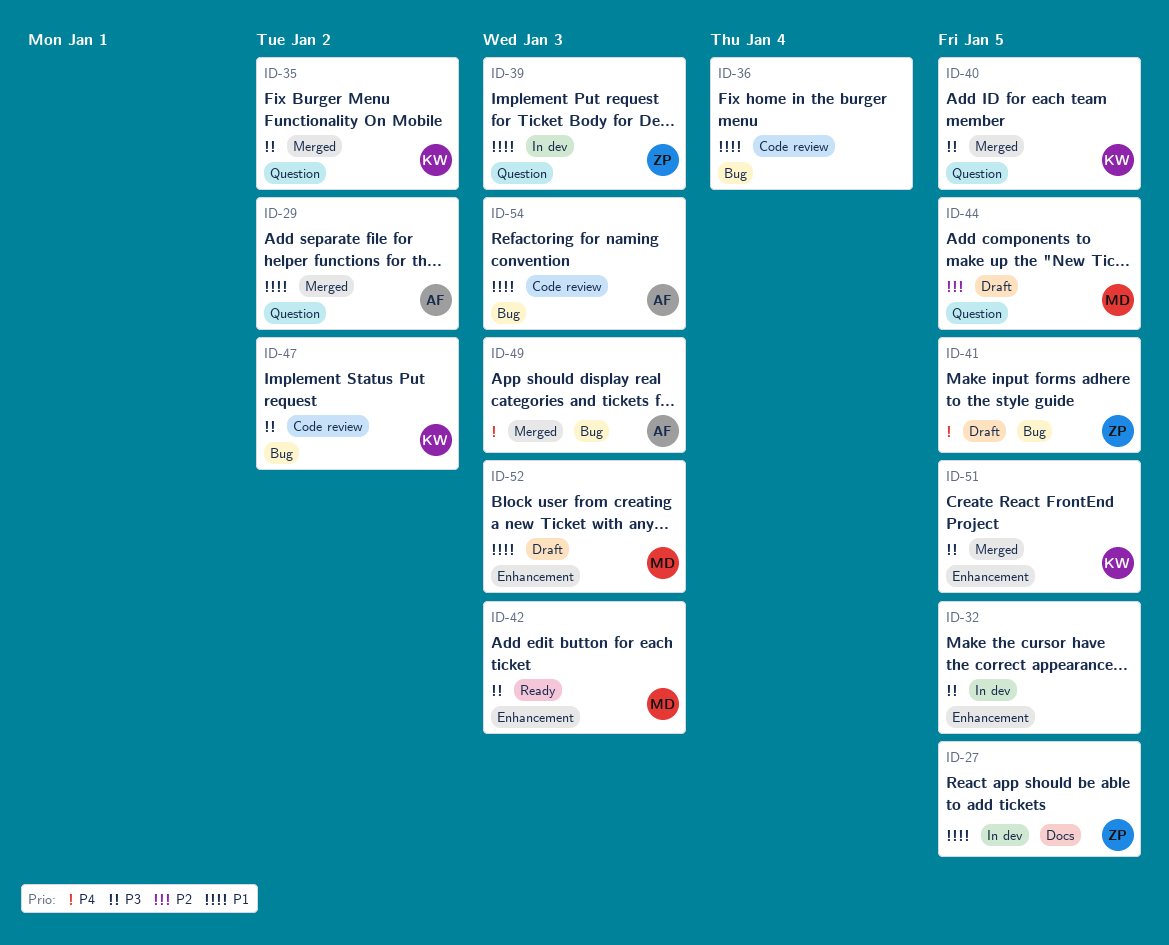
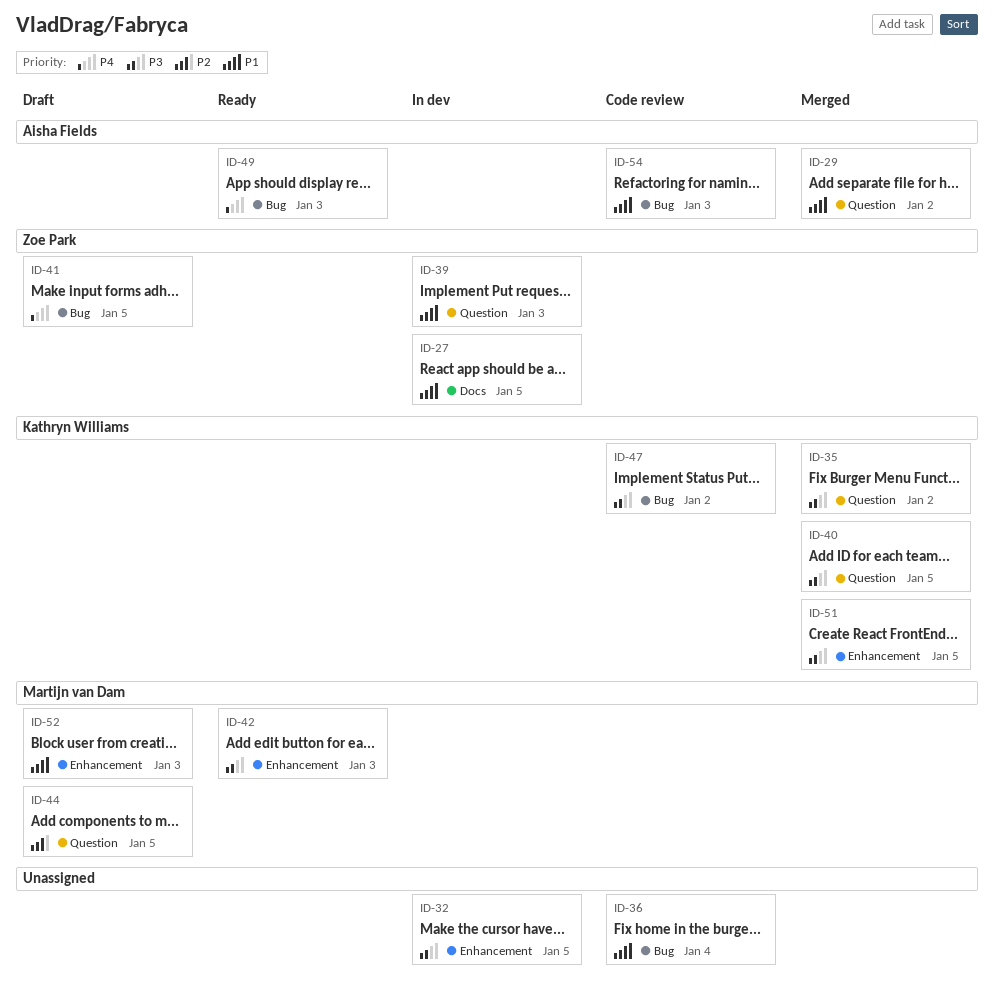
ID-49, status: Merged -> Ready

